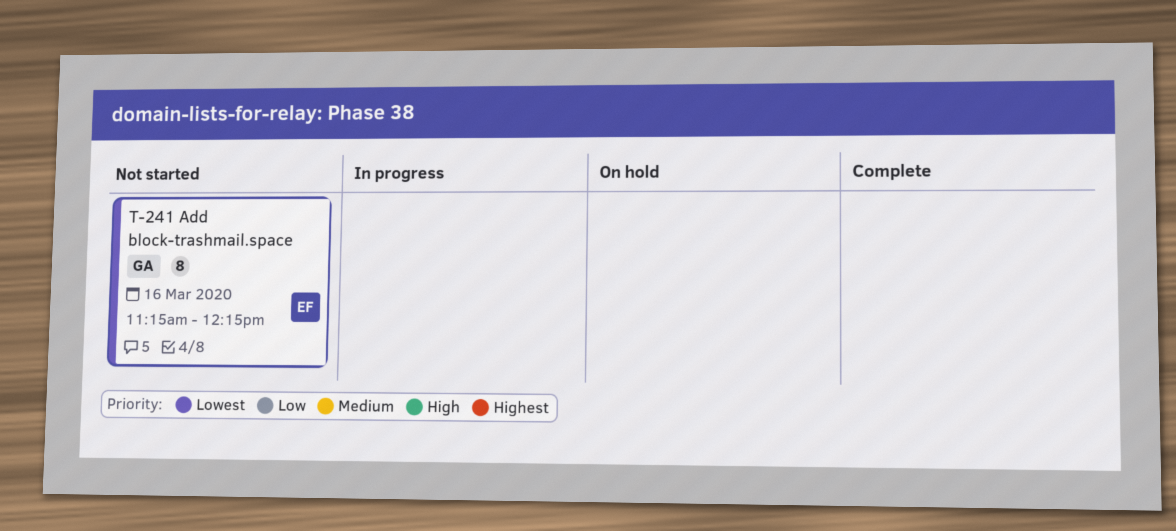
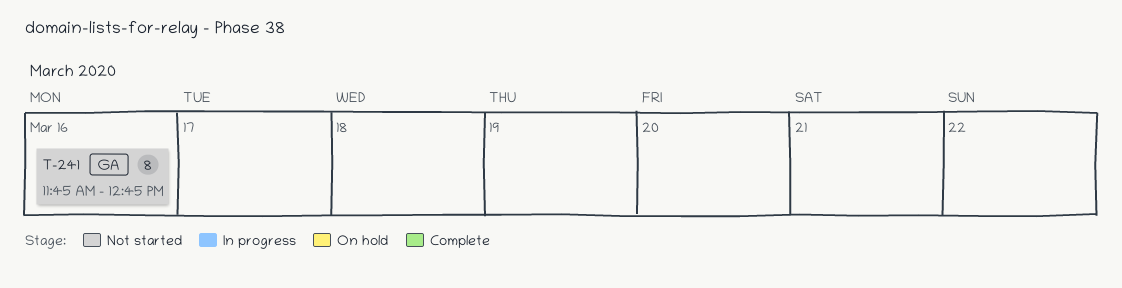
T-241, begins: 11:15 -> 11:45
T-241, ends: 12:15 -> 12:45

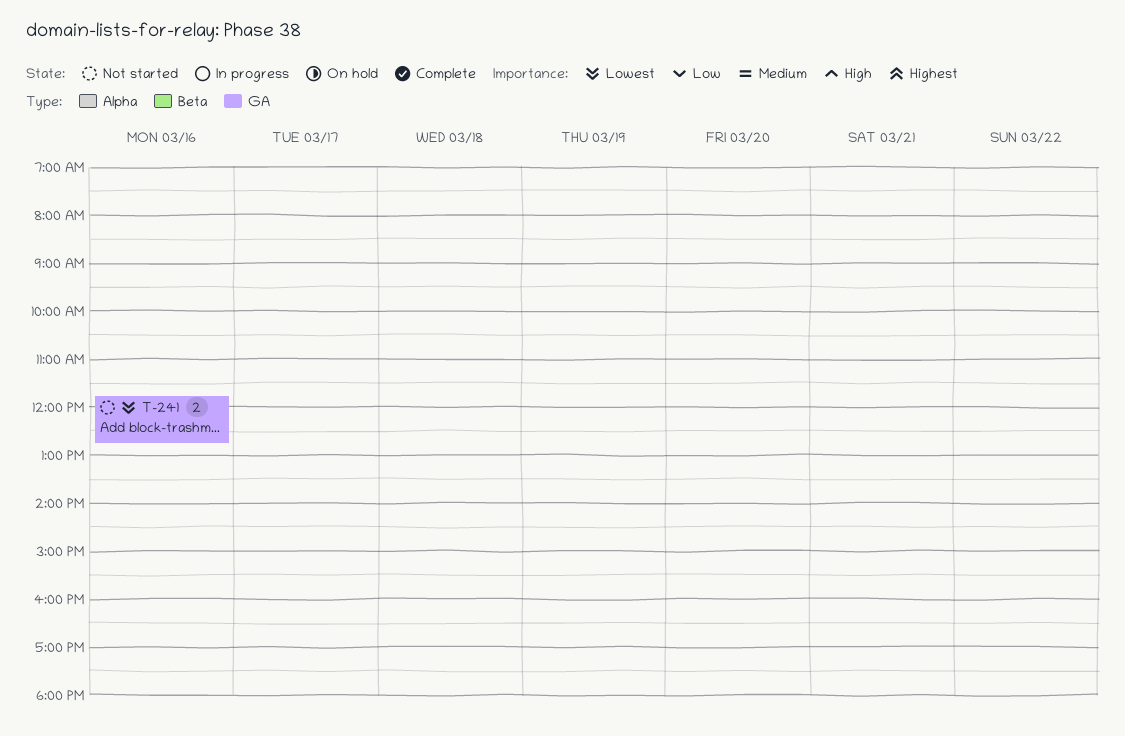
T-241, estimate: 8 -> 2

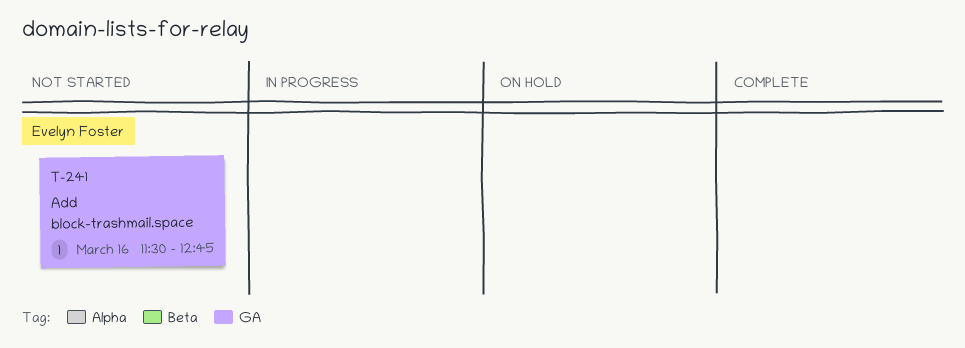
T-241, estimate: 2 -> 1
T-241, begins: 11:45 -> 11:30

